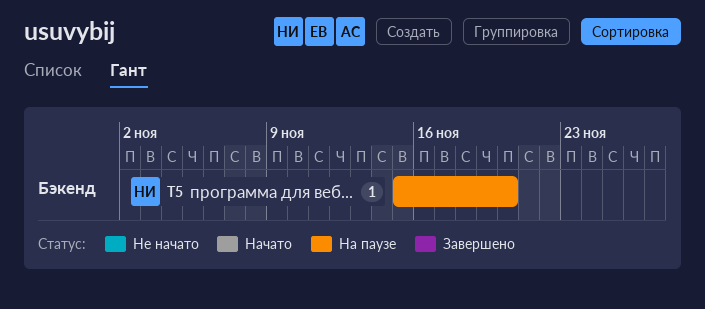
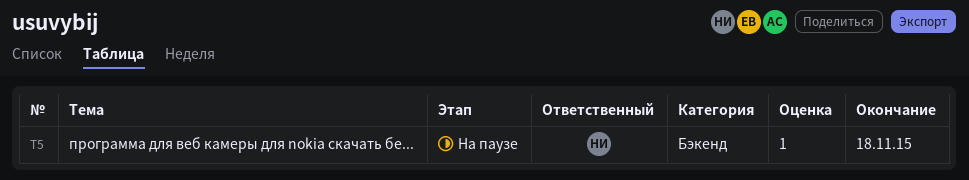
T5, due: Nov 20 -> Nov 18

